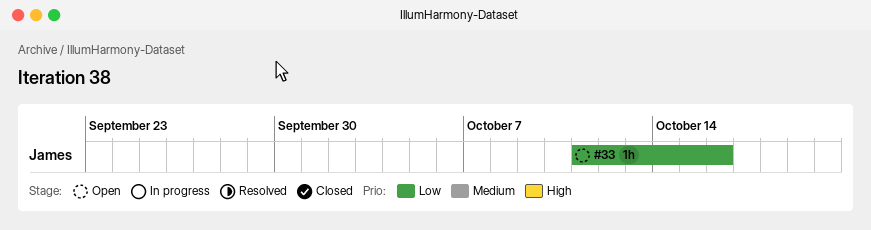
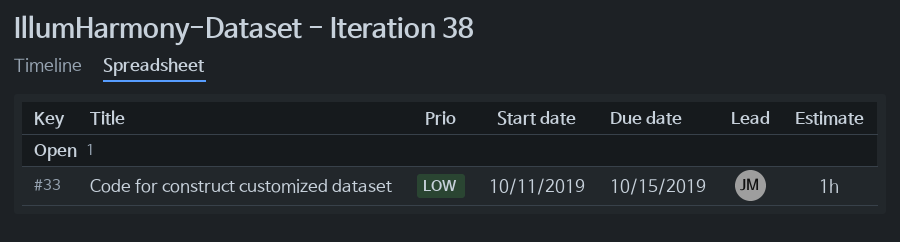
#33, due: Oct 16 -> Oct 15

